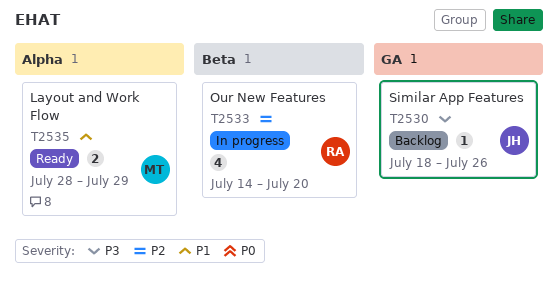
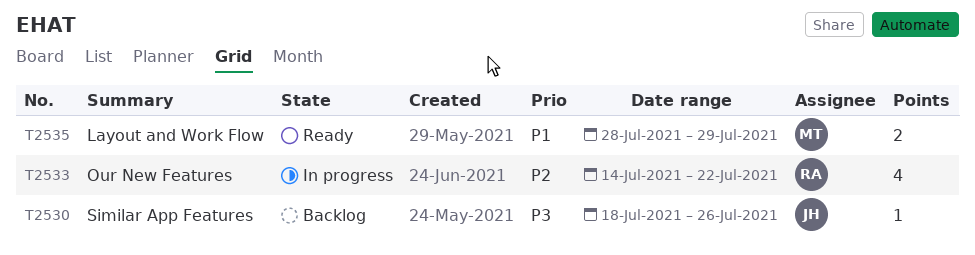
T2533, due: Jul 20 -> Jul 22

